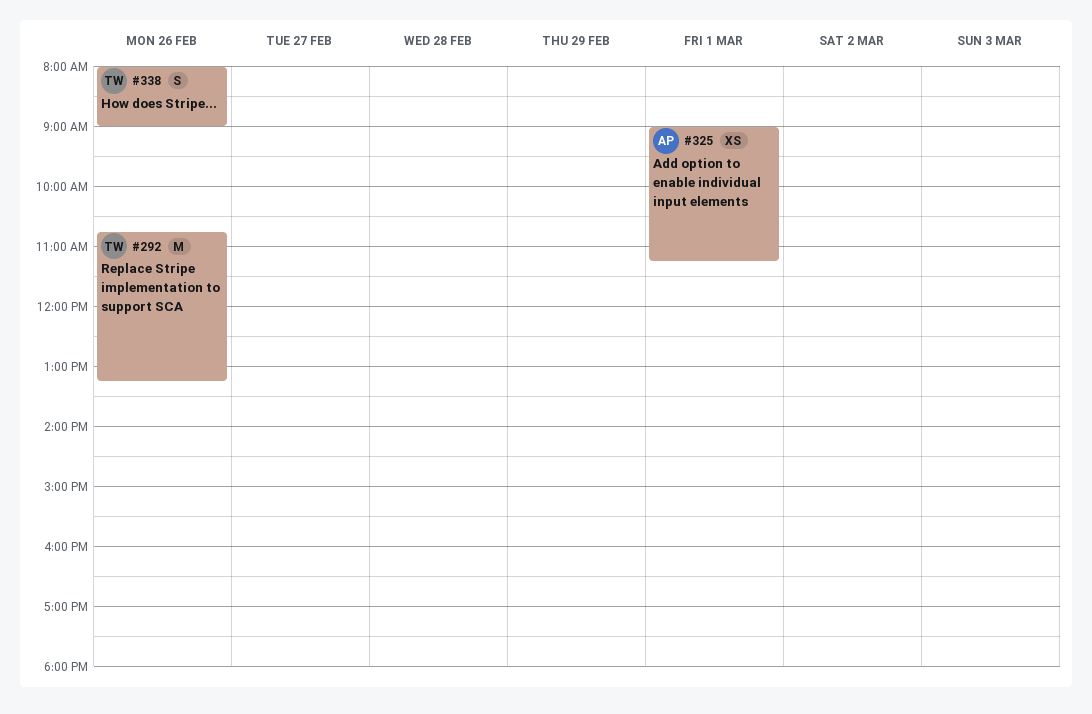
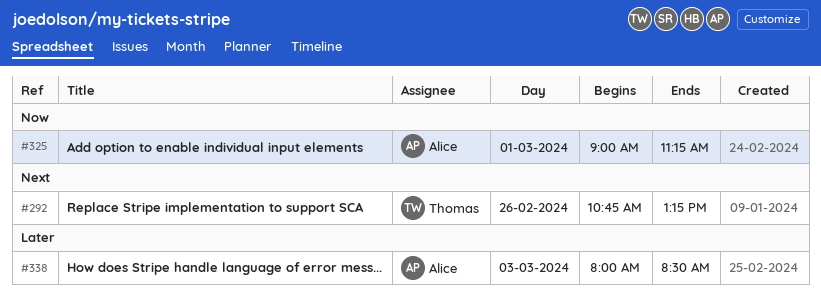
#338, owner: Thomas -> Alice
#338, day: Feb 26 -> Mar 3
#338, ends: 09:00 -> 08:30

